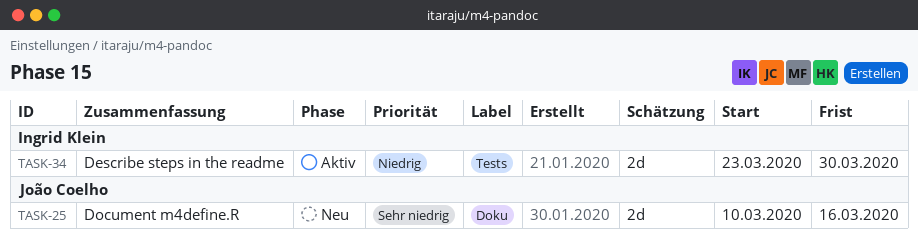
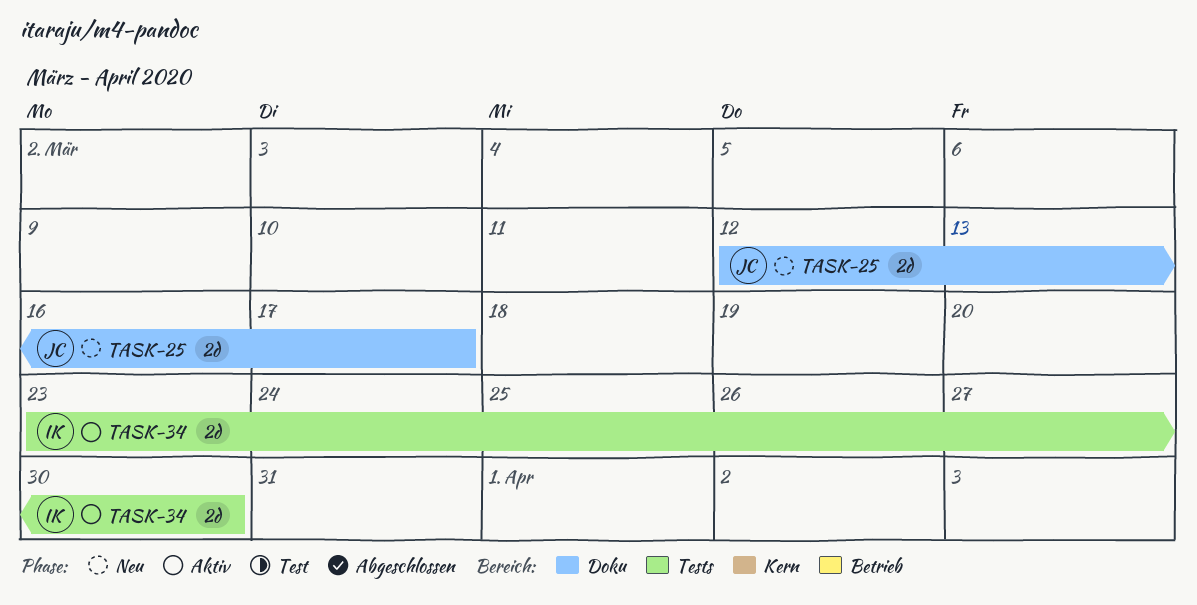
TASK-25, start: Mar 10 -> Mar 12
TASK-25, due: Mar 16 -> Mar 17

